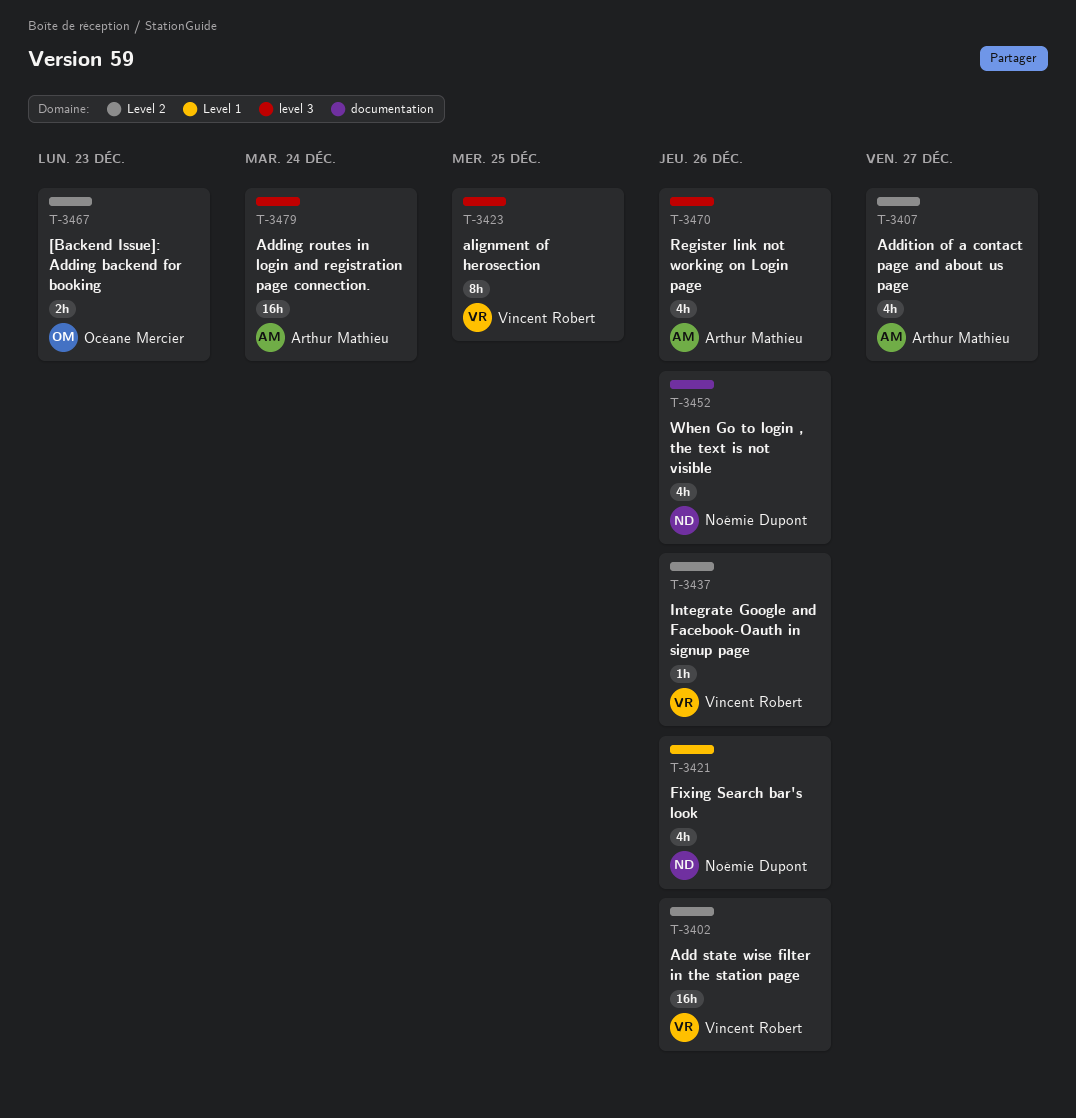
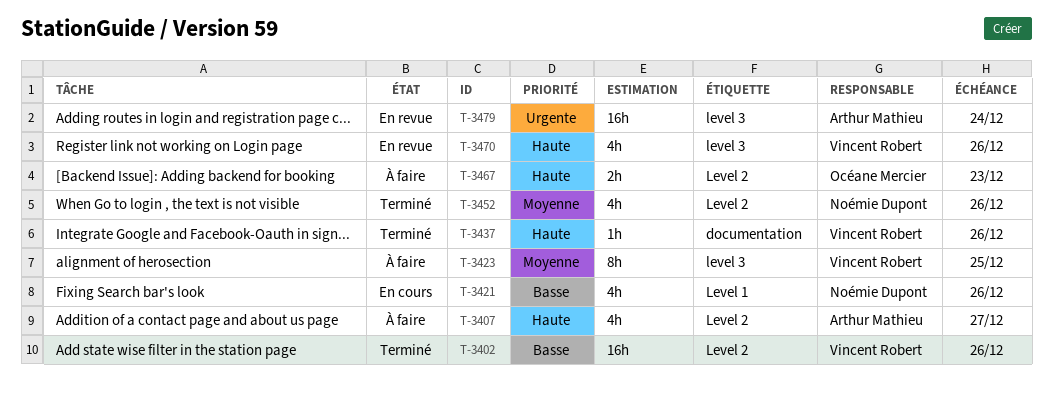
T-3437, label: Level 2 -> documentation
T-3452, label: documentation -> Level 2
T-3470, owner: Arthur Mathieu -> Vincent Robert

